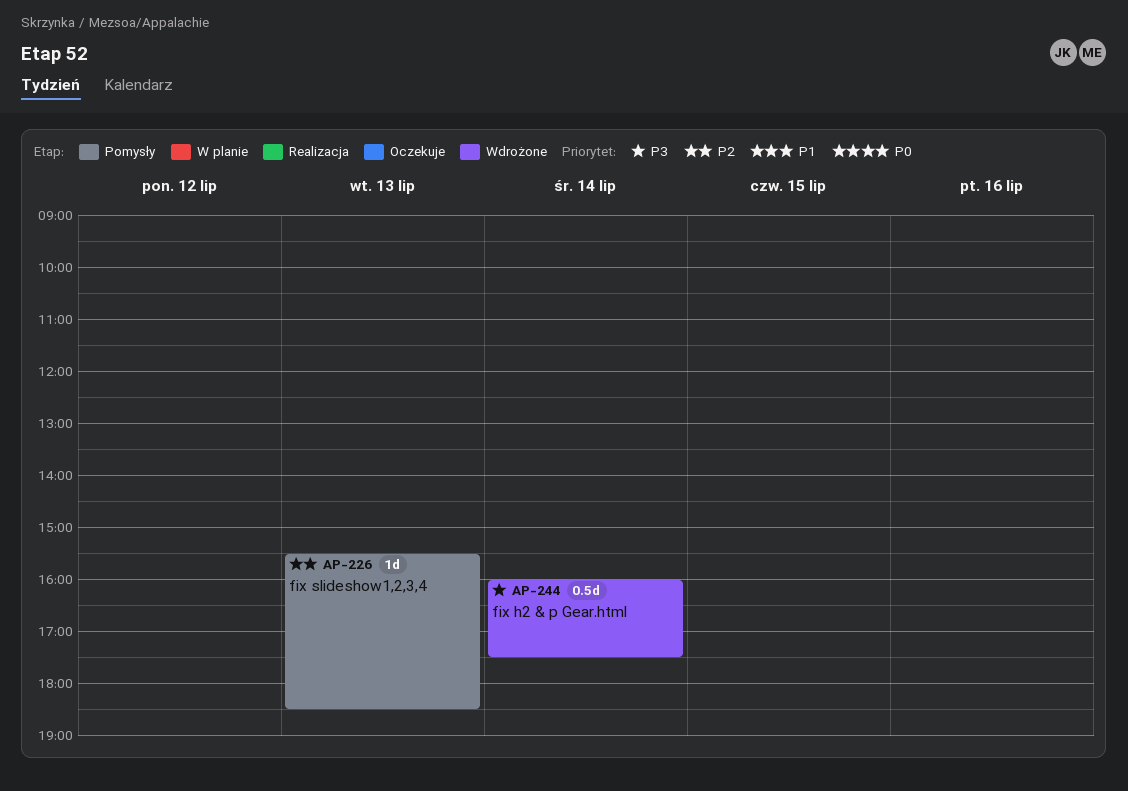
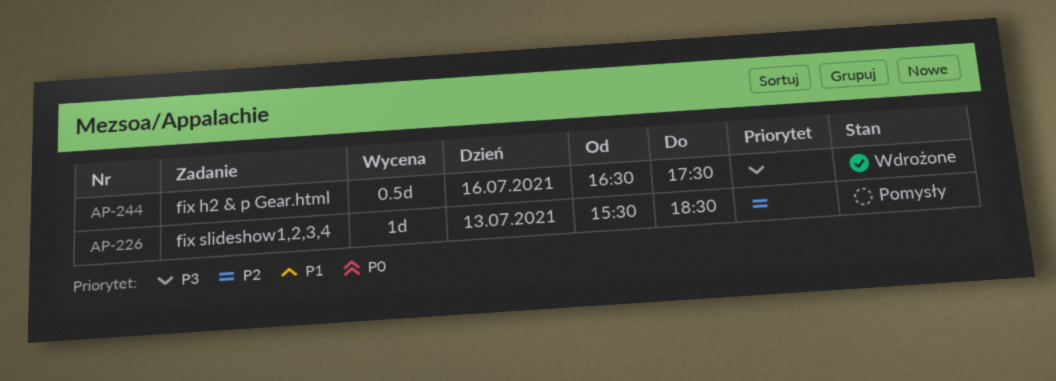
AP-244, day: Jul 14 -> Jul 16
AP-244, begins: 16:00 -> 16:30

